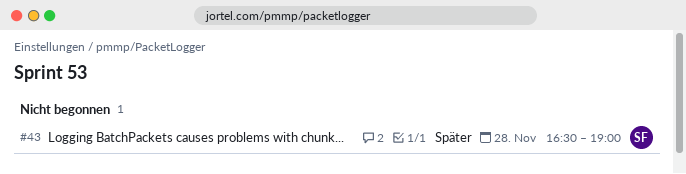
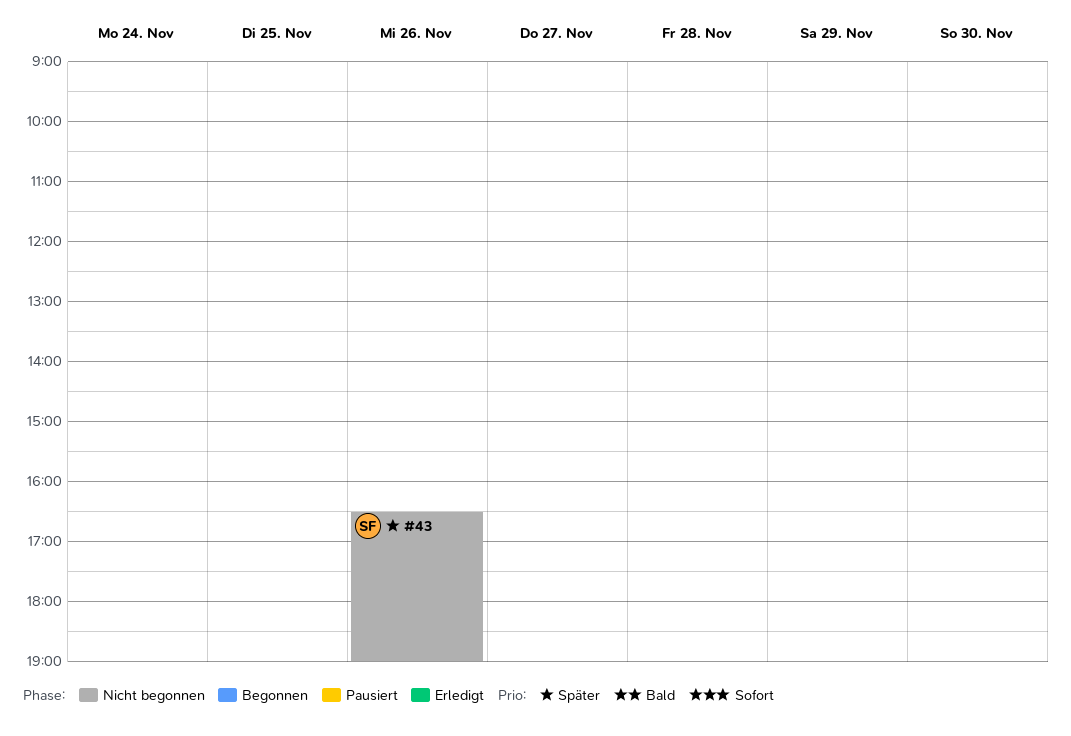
#43, day: Nov 28 -> Nov 26

